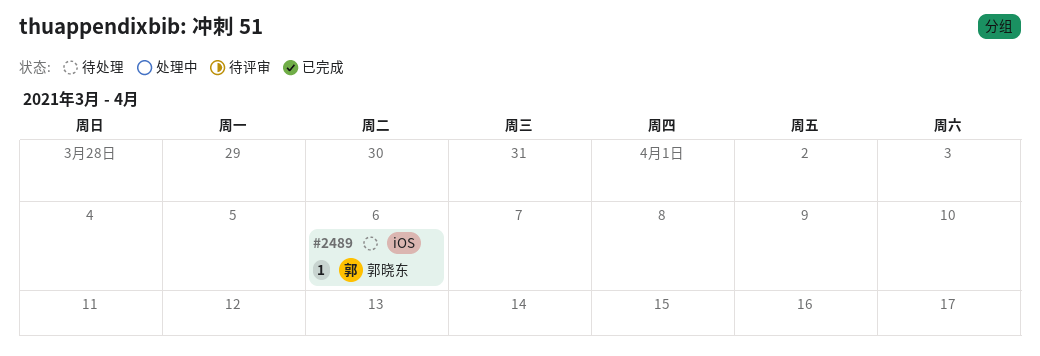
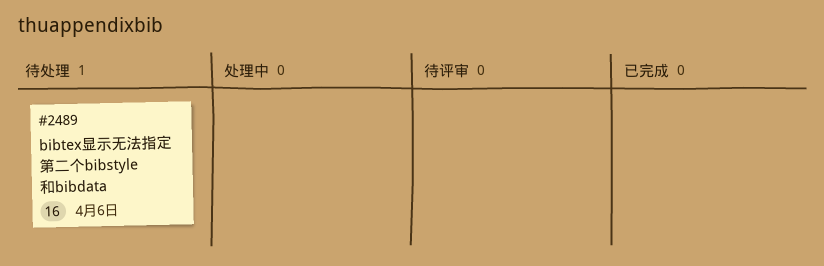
#2489, estimate: 1 -> 16

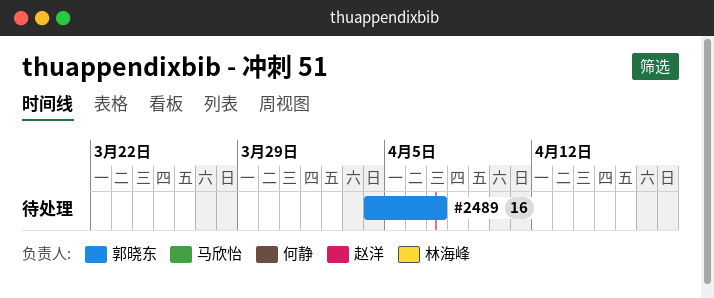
#2489, due: Apr 6 -> Apr 7

